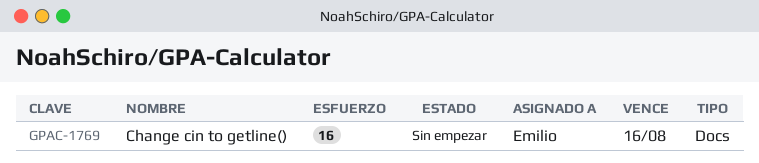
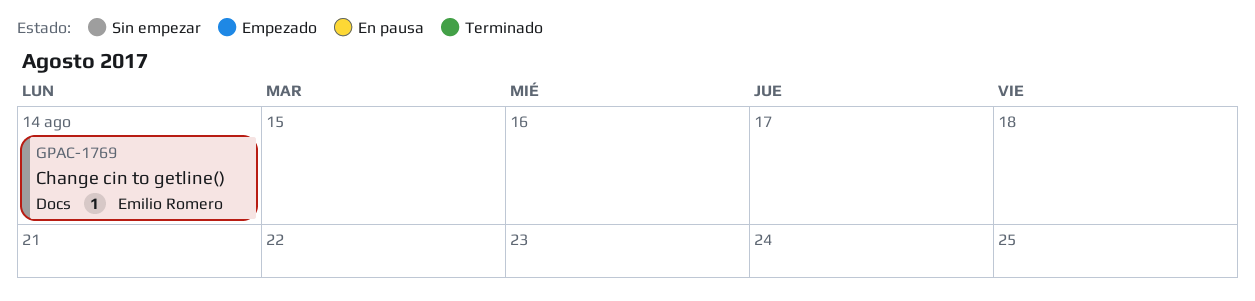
GPAC-1769, estimate: 16 -> 1
GPAC-1769, due: Aug 16 -> Aug 14

